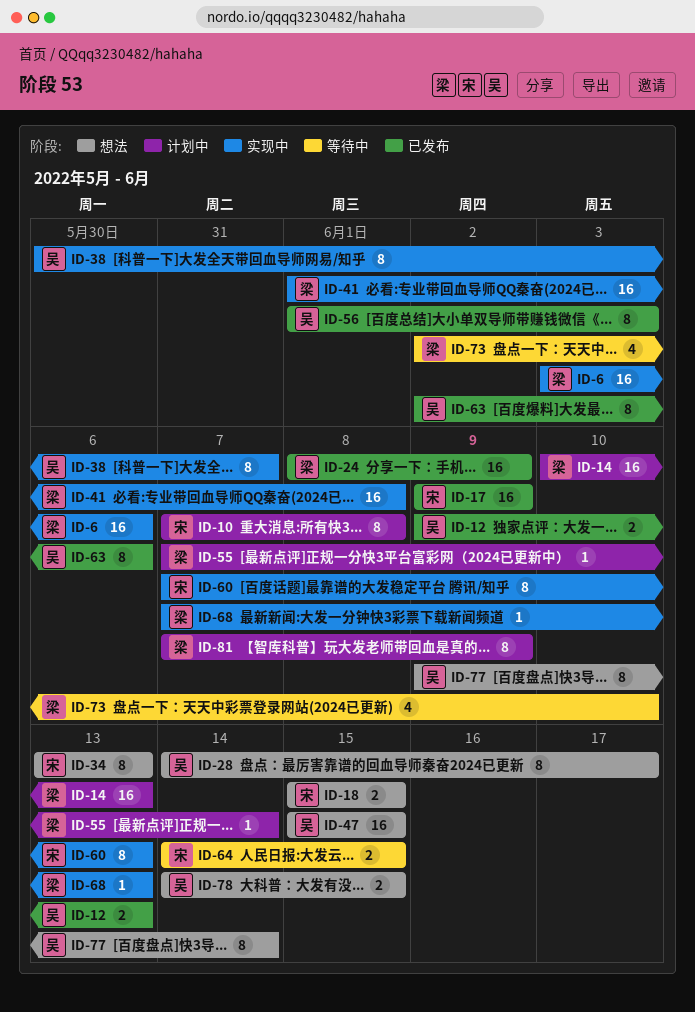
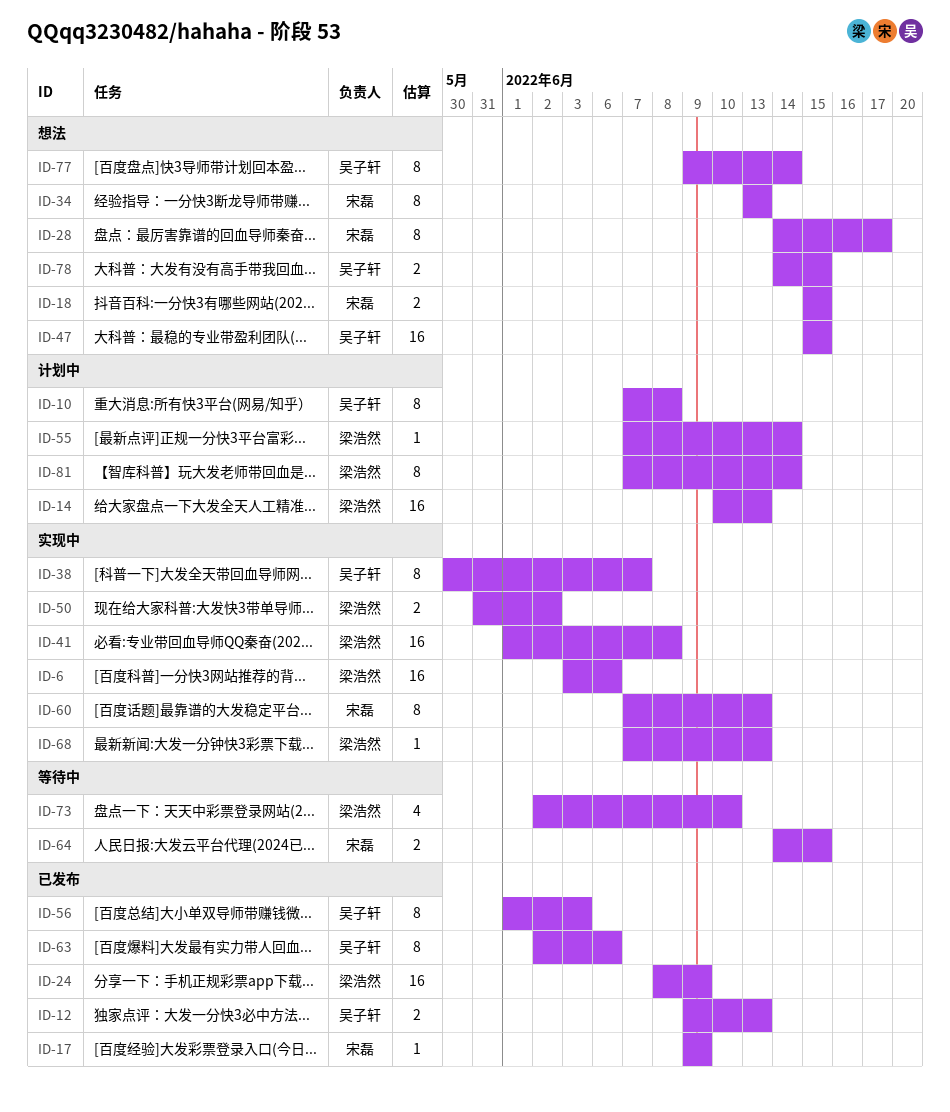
ID-10, owner: 宋磊 -> 吴子轩
ID-17, estimate: 16 -> 1
ID-28, owner: 吴子轩 -> 宋磊
ID-50: none -> present
ID-81, due: Jun 9 -> Jun 14

